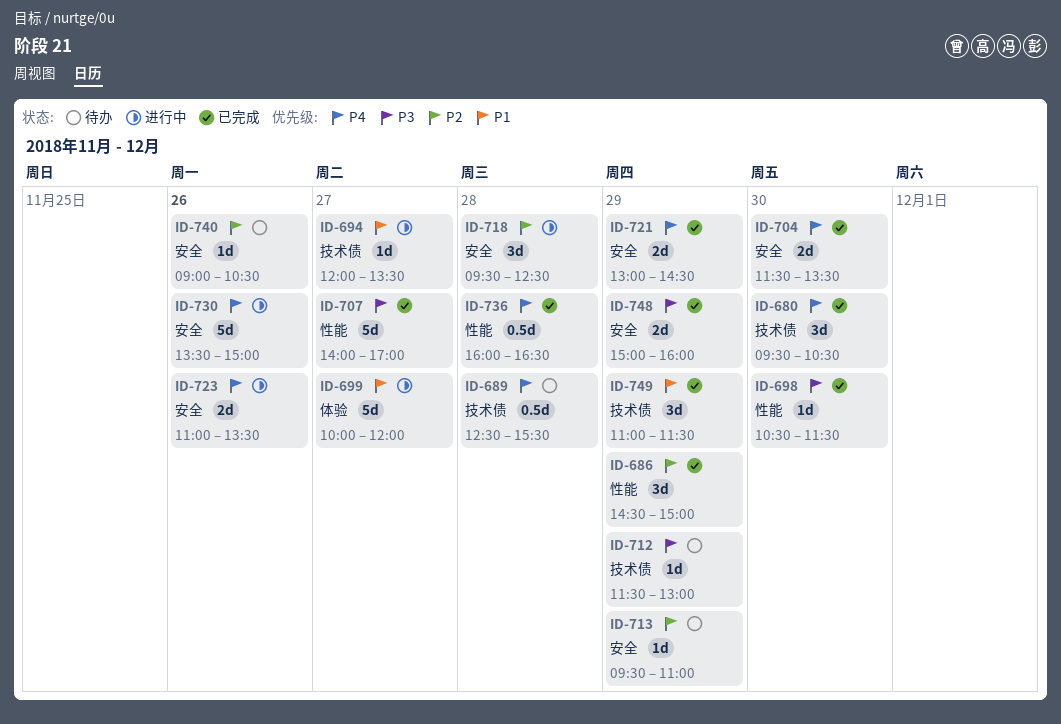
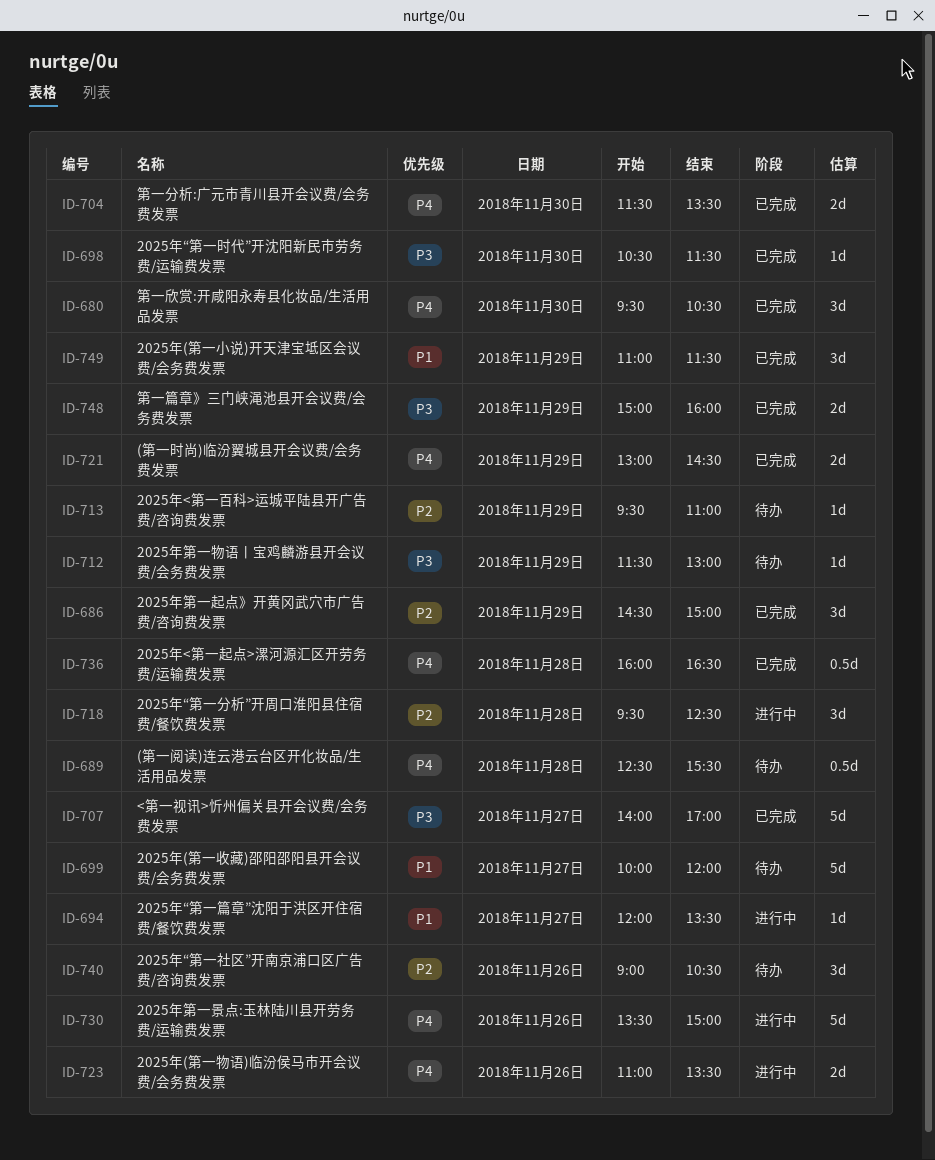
ID-699, status: 进行中 -> 待办
ID-740, estimate: 1d -> 3d

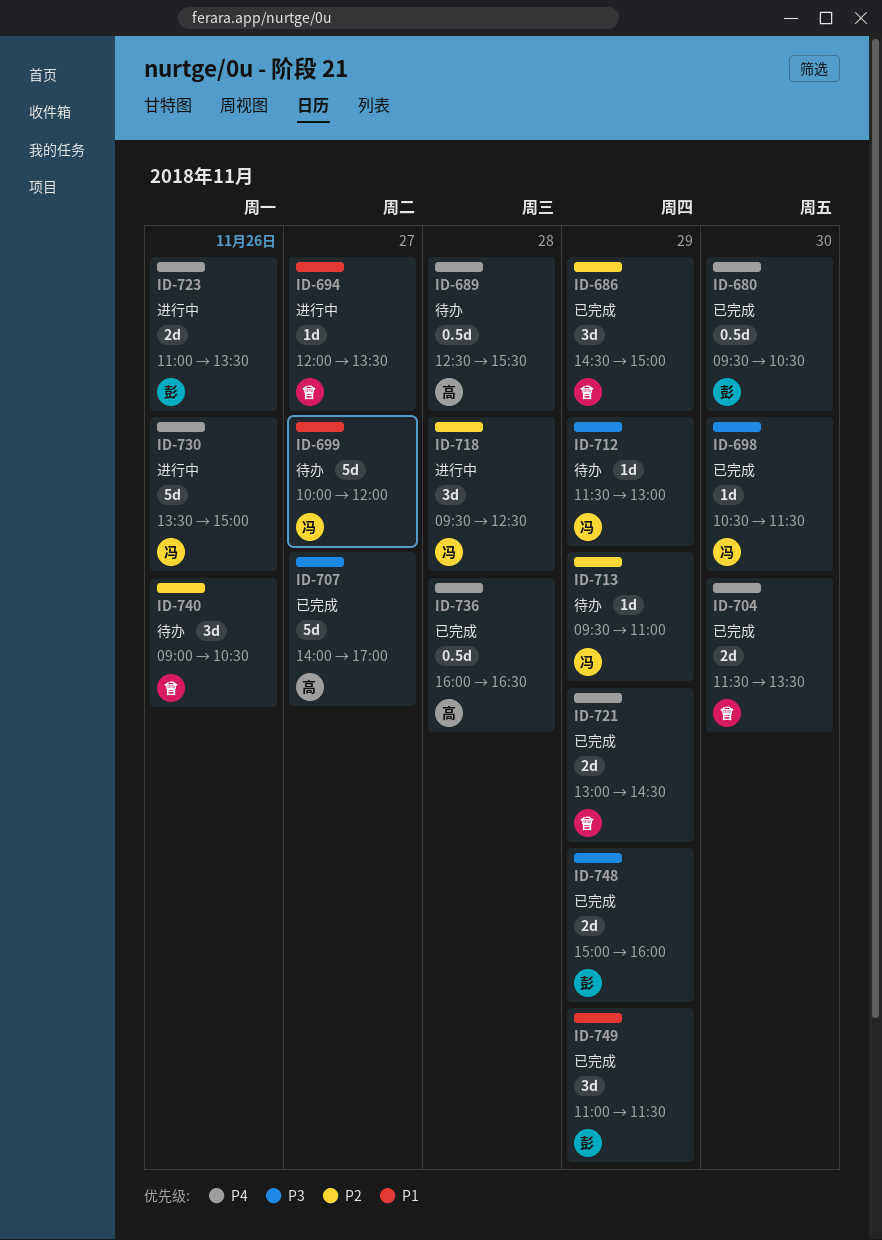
ID-680, estimate: 3d -> 0.5d

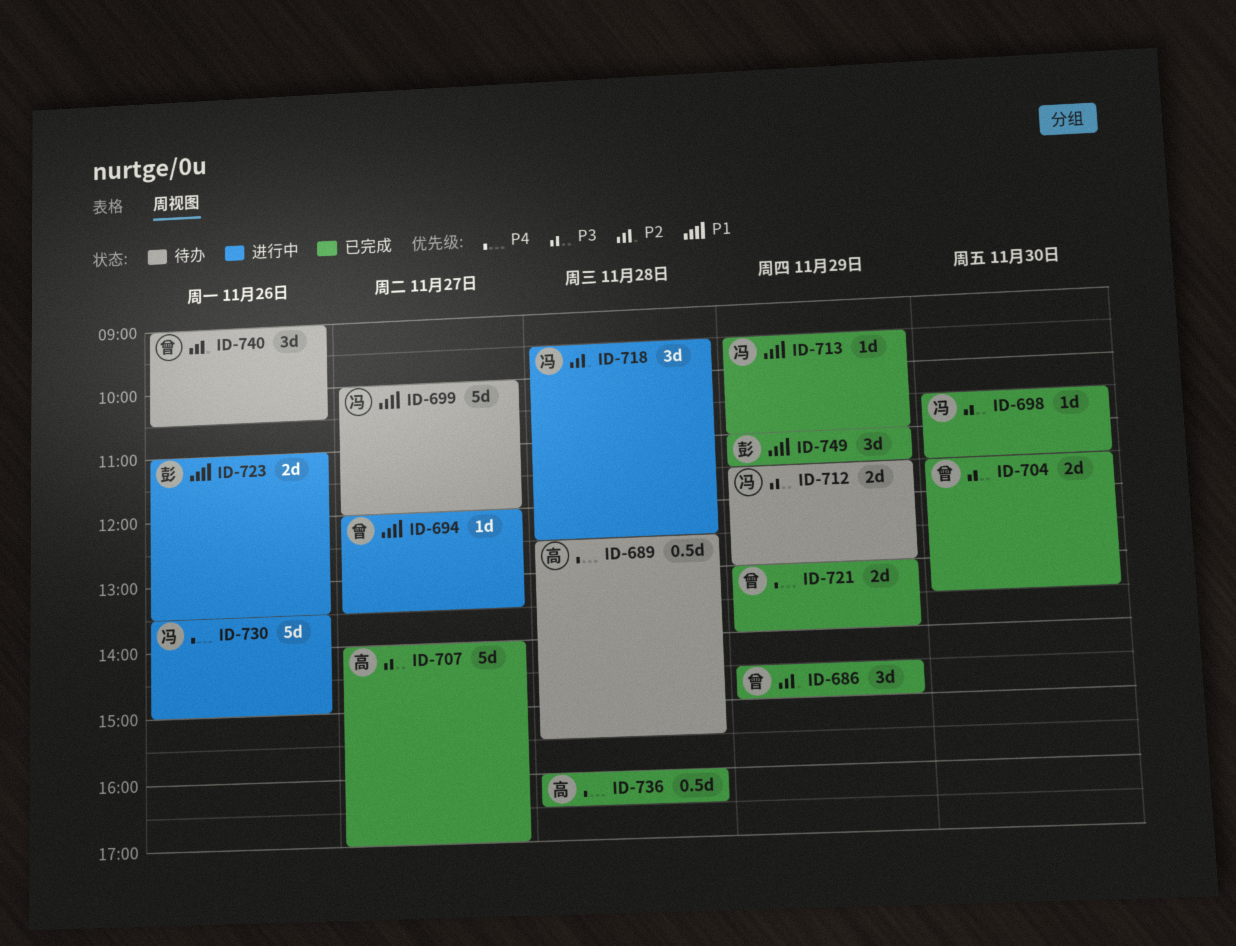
ID-680: present -> none
ID-704, priority: P4 -> P3
ID-712, estimate: 1d -> 2d
ID-713, status: 待办 -> 已完成
ID-713, priority: P2 -> P1
ID-721, ends: 14:30 -> 14:00
ID-723, priority: P4 -> P1
ID-748: present -> none

